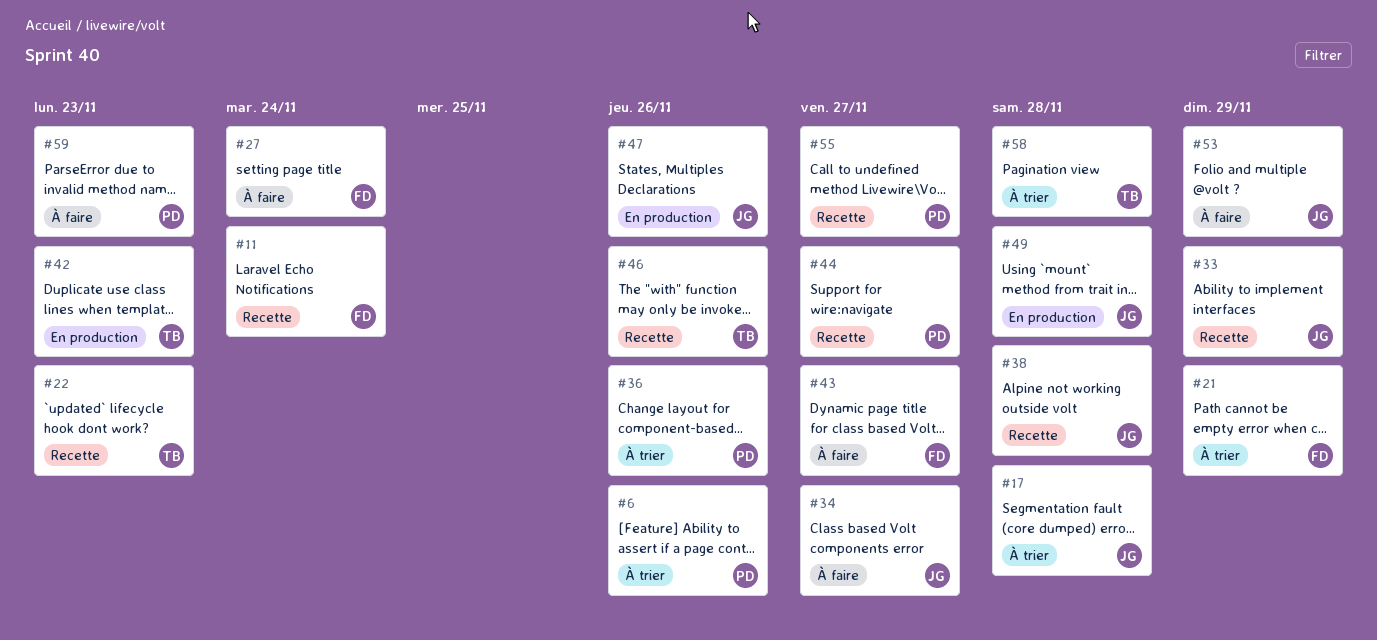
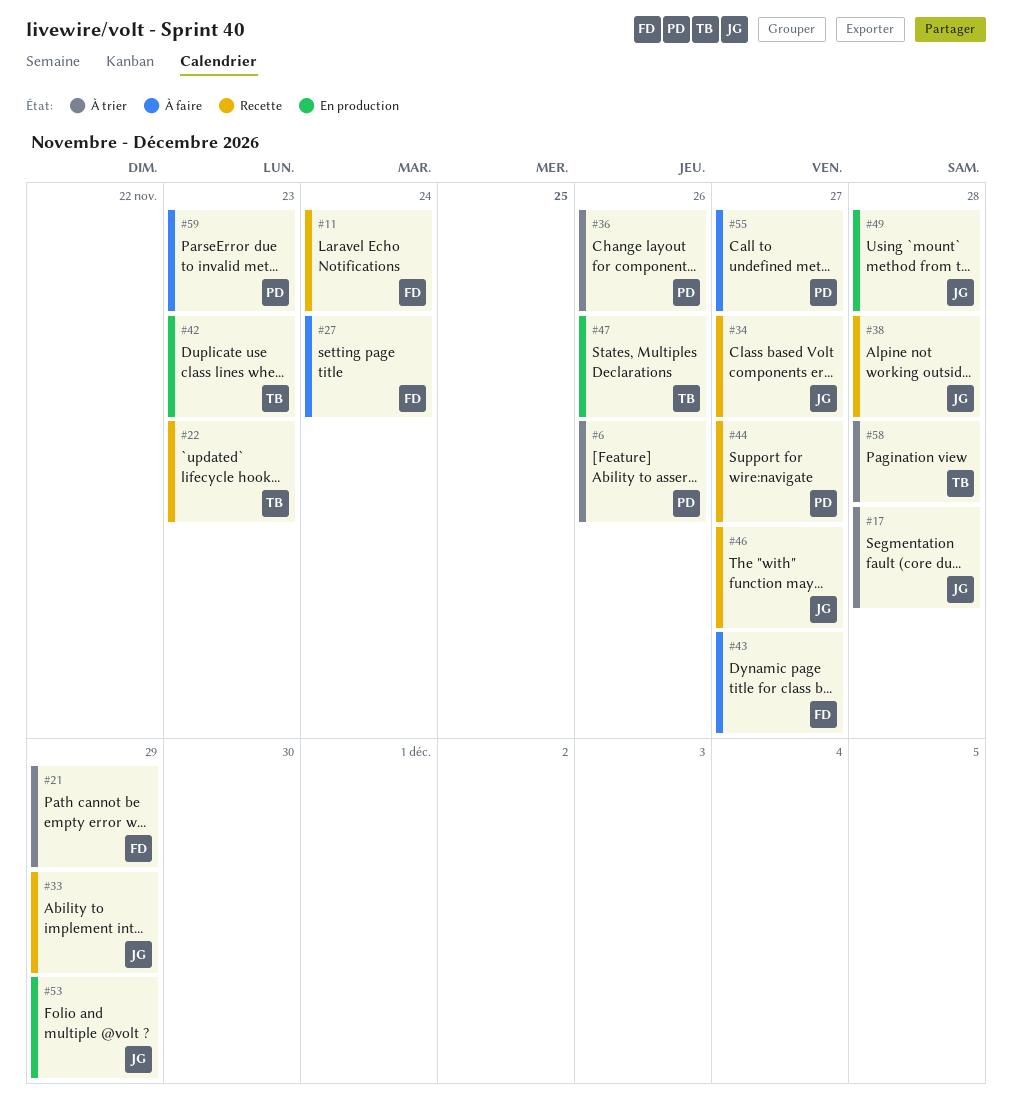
#34, status: À faire -> Recette
#46, owner: TB -> JG
#46, due: Nov 26 -> Nov 27
#47, owner: JG -> TB
#53, status: À faire -> En production
#55, status: Recette -> À faire

